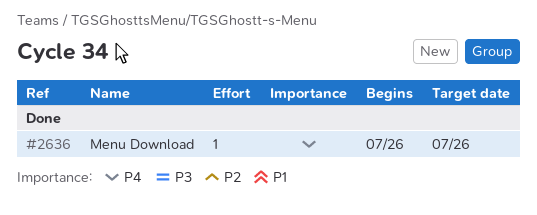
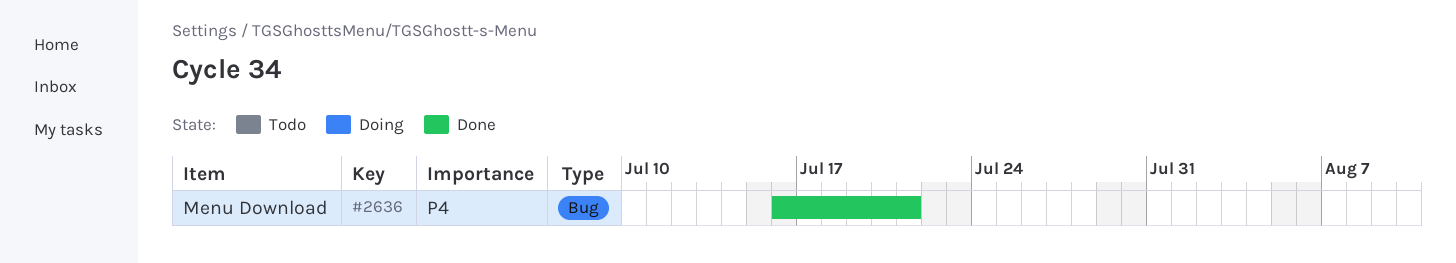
#2636, start: Jul 26 -> Jul 16
#2636, due: Jul 26 -> Jul 21

